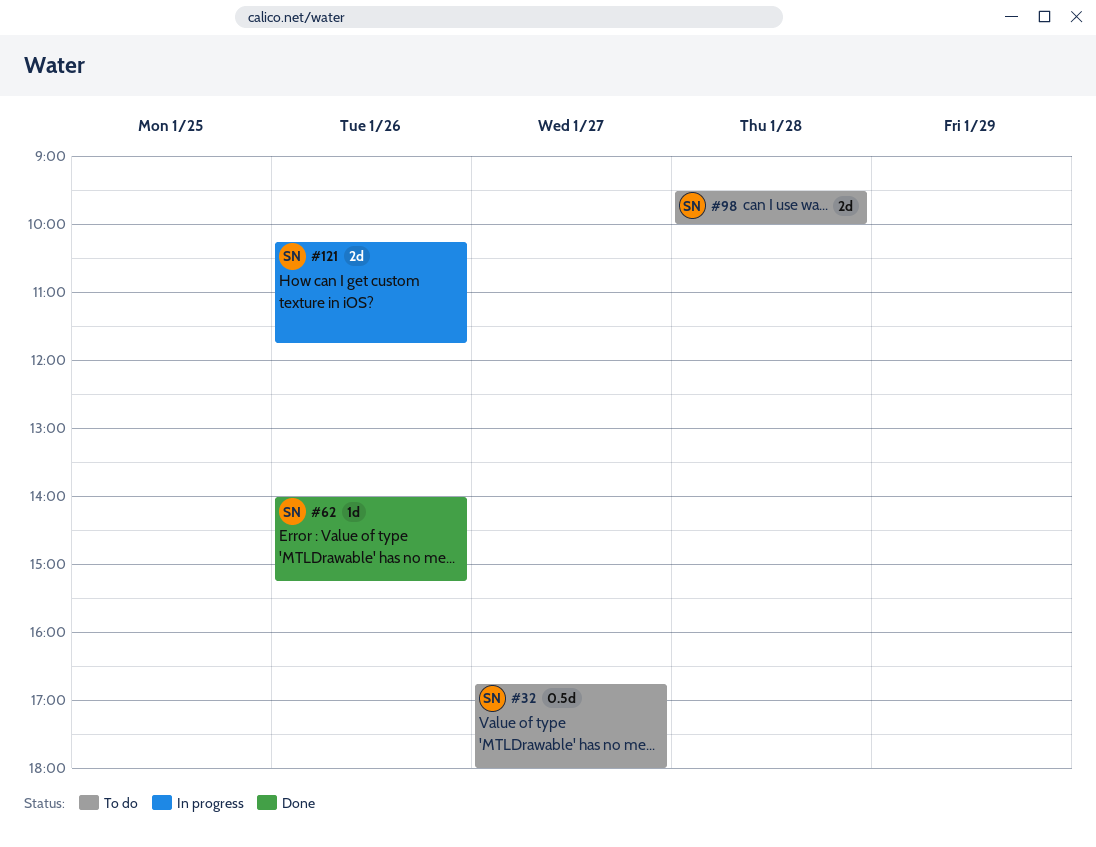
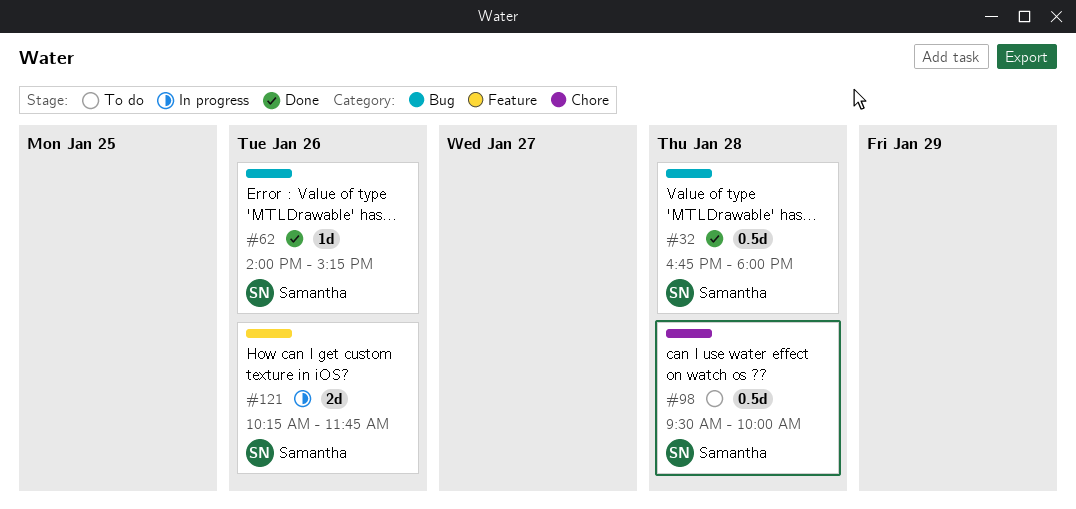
#32, status: To do -> Done
#32, day: Jan 27 -> Jan 28
#98, estimate: 2d -> 0.5d

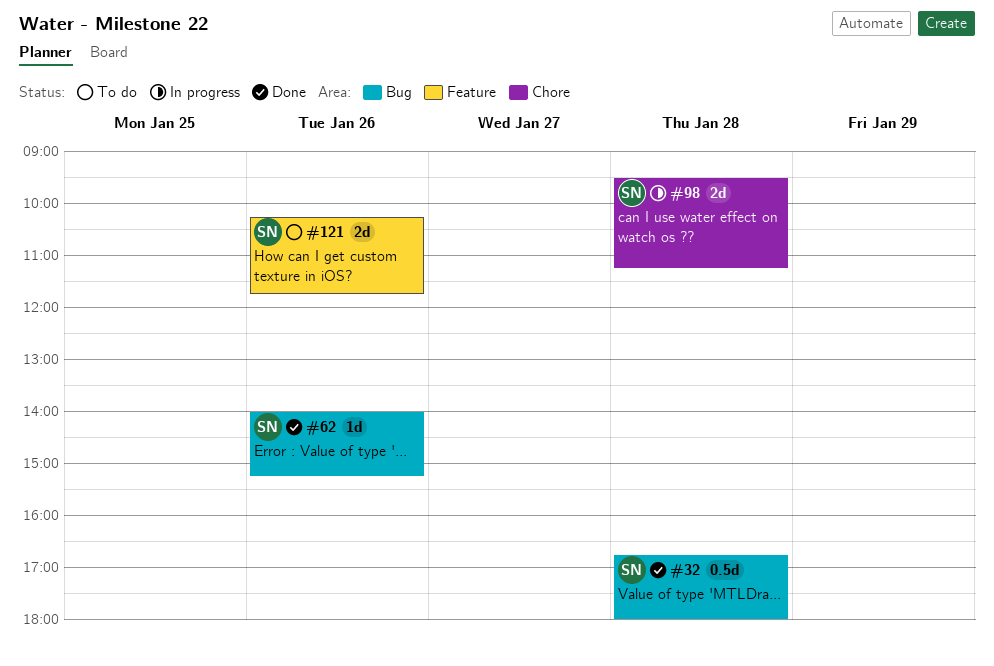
#98, status: To do -> In progress
#98, estimate: 0.5d -> 2d
#98, ends: 10:00 -> 11:15
#121, status: In progress -> To do

